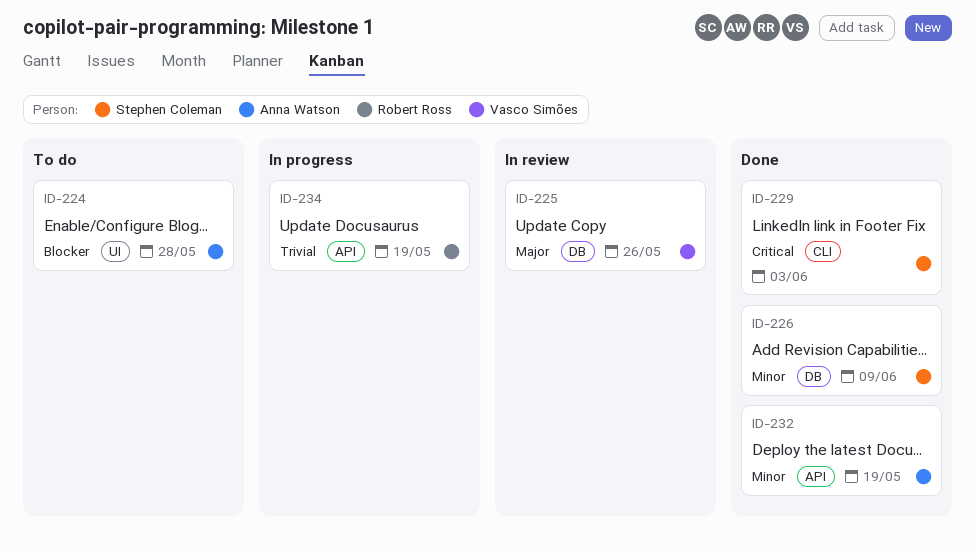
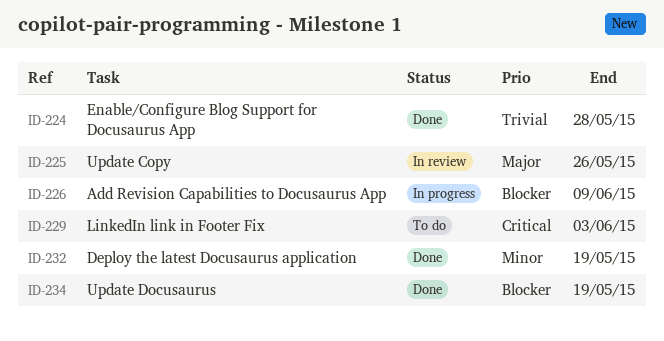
ID-224, status: To do -> Done
ID-224, priority: Blocker -> Trivial
ID-226, status: Done -> In progress
ID-226, priority: Minor -> Blocker
ID-229, status: Done -> To do
ID-234, status: In progress -> Done
ID-234, priority: Trivial -> Blocker

